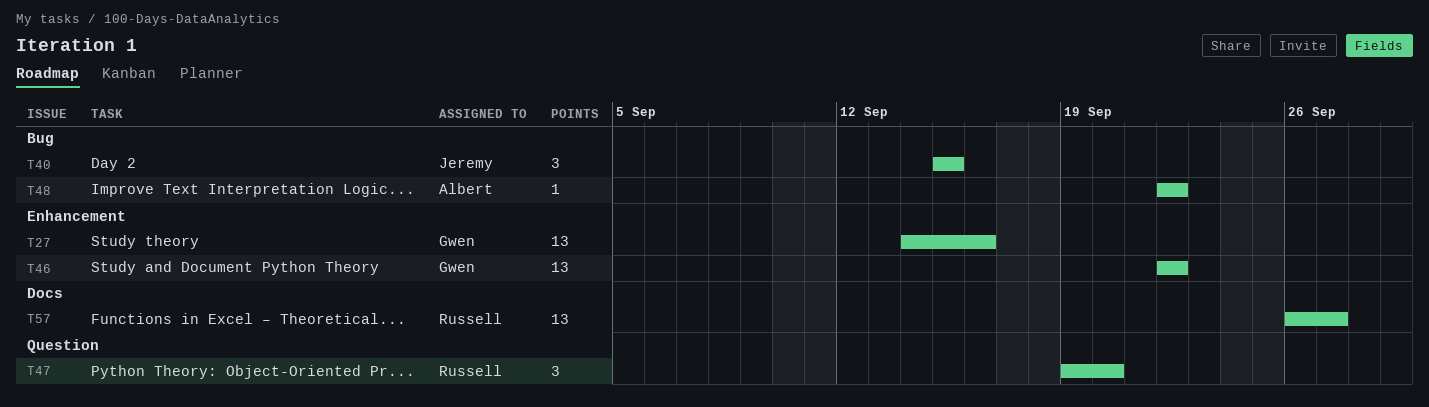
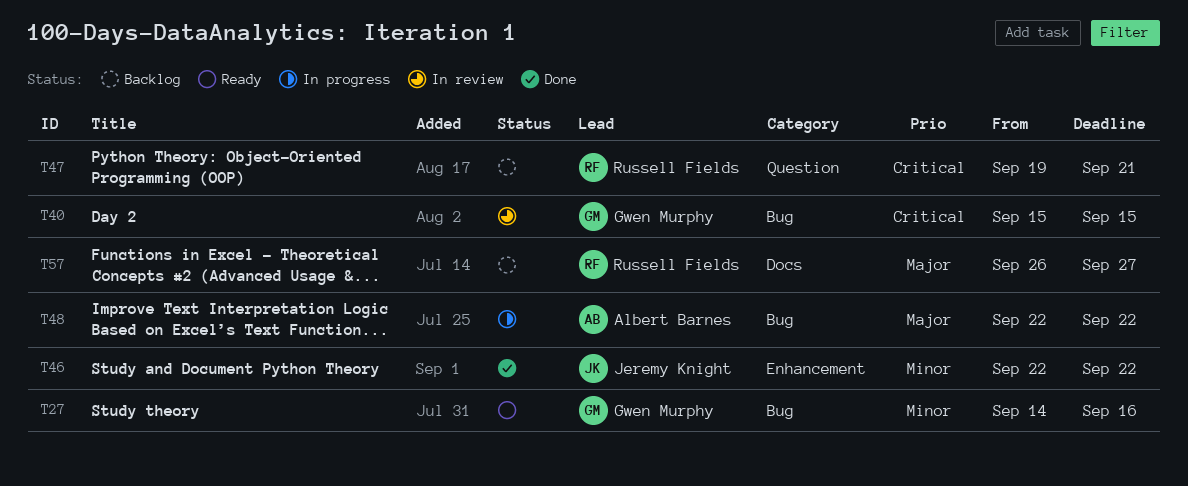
T27, label: Enhancement -> Bug
T40, owner: Jeremy Knight -> Gwen Murphy
T46, owner: Gwen Murphy -> Jeremy Knight
T47, due: Sep 20 -> Sep 21

